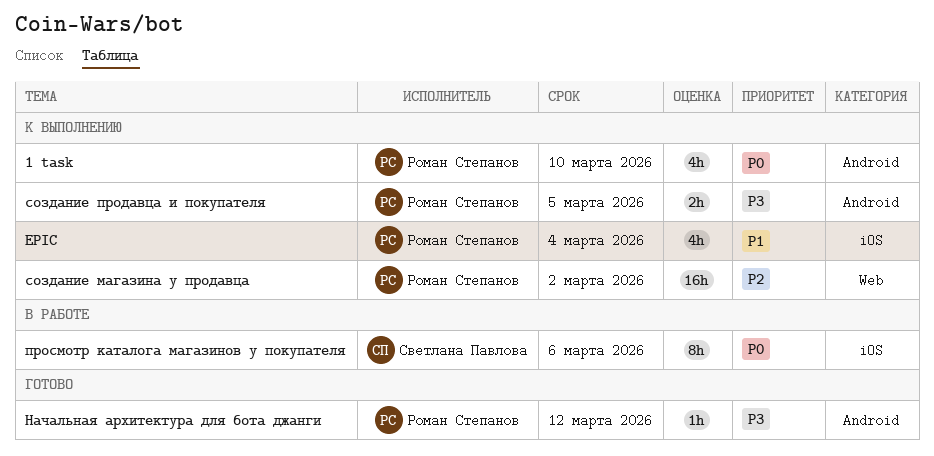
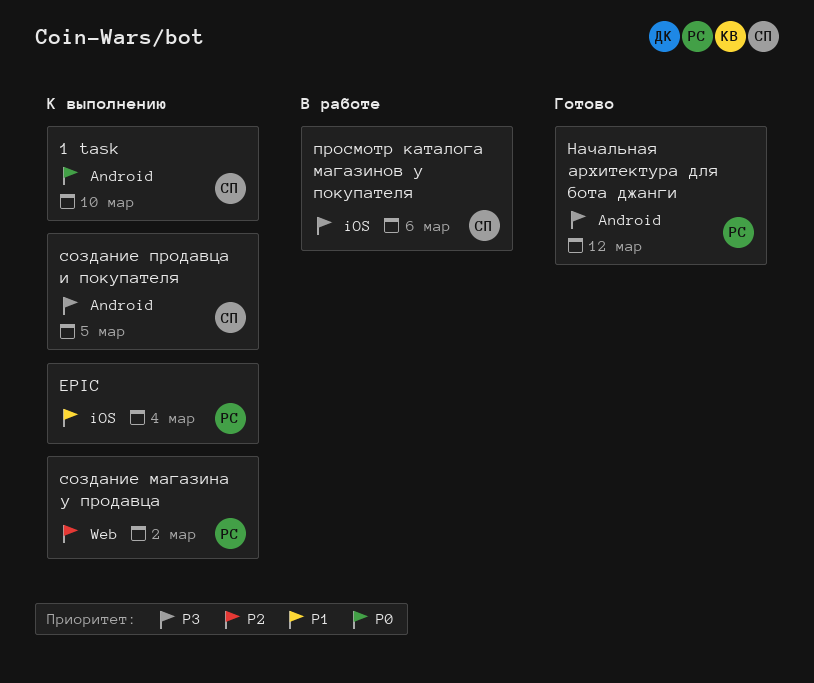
1 task, owner: Роман Степанов -> Светлана Павлова
просмотр каталога магазинов у покупателя, priority: P0 -> P3
создание продавца и покупателя, owner: Роман Степанов -> Светлана Павлова

